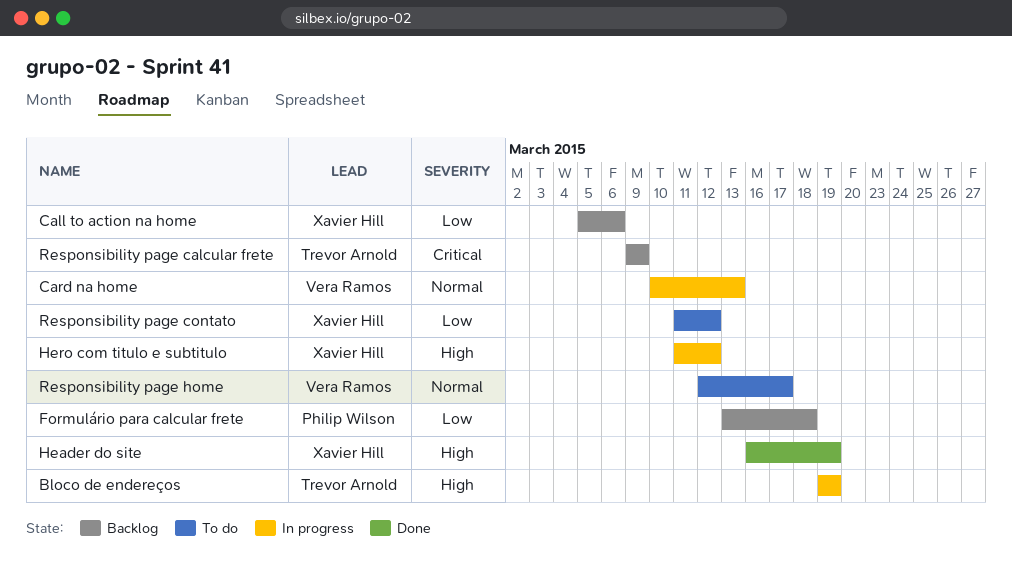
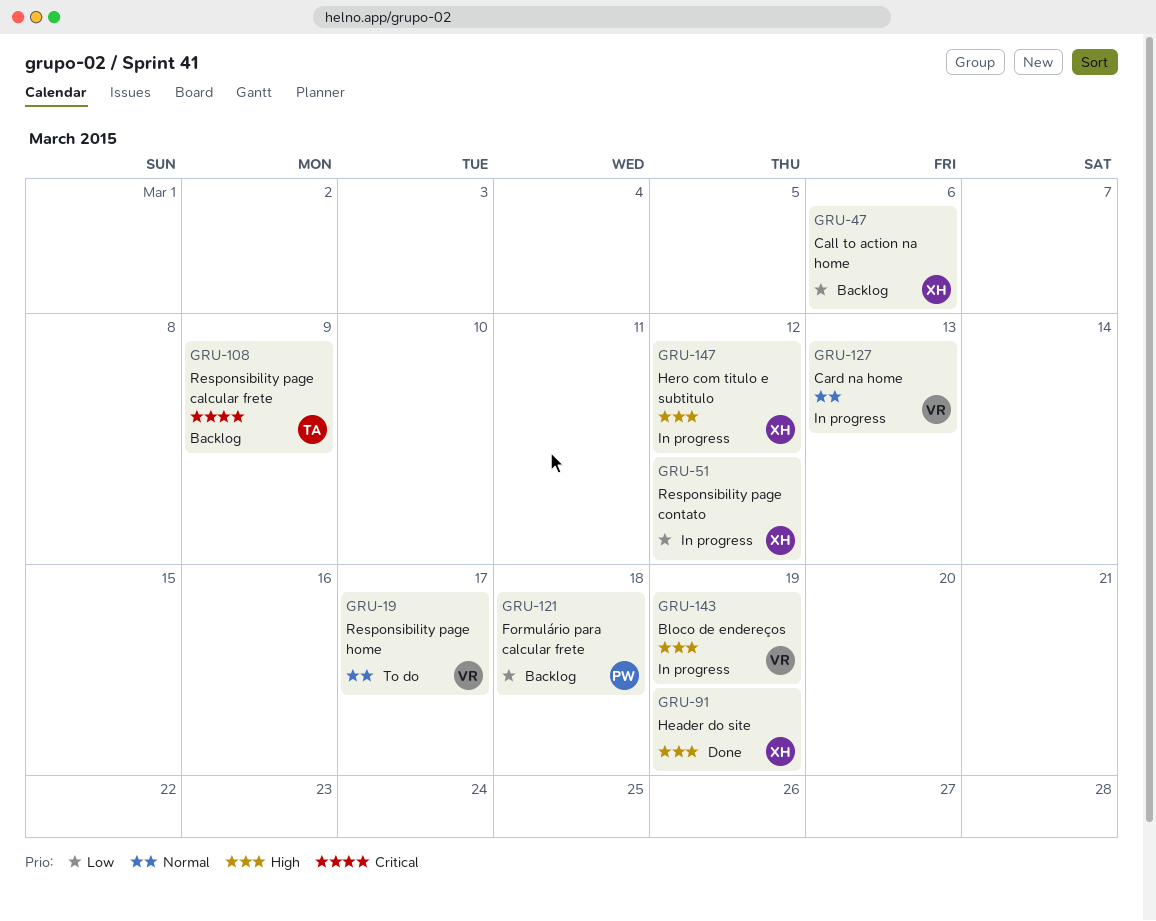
Bloco de endereços, owner: Trevor Arnold -> Vera Ramos
Responsibility page contato, status: To do -> In progress

